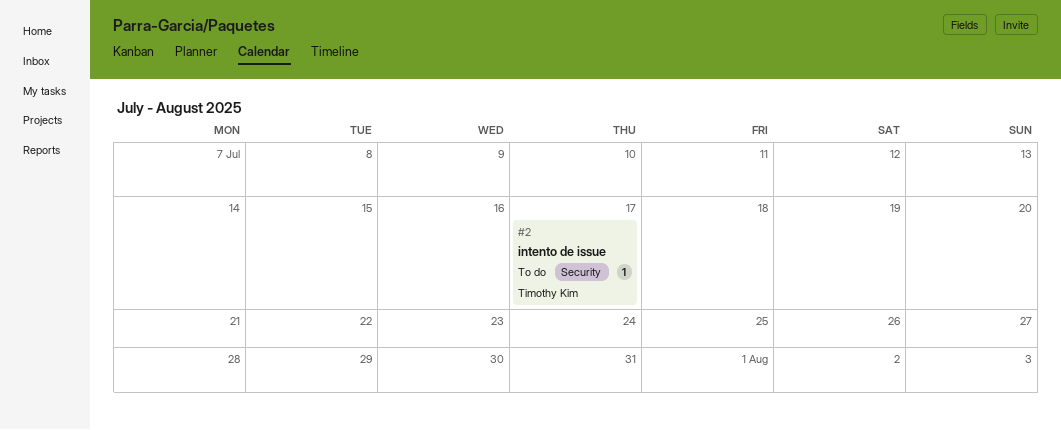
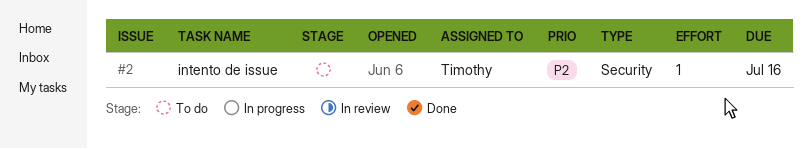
#2, due: Jul 17 -> Jul 16

